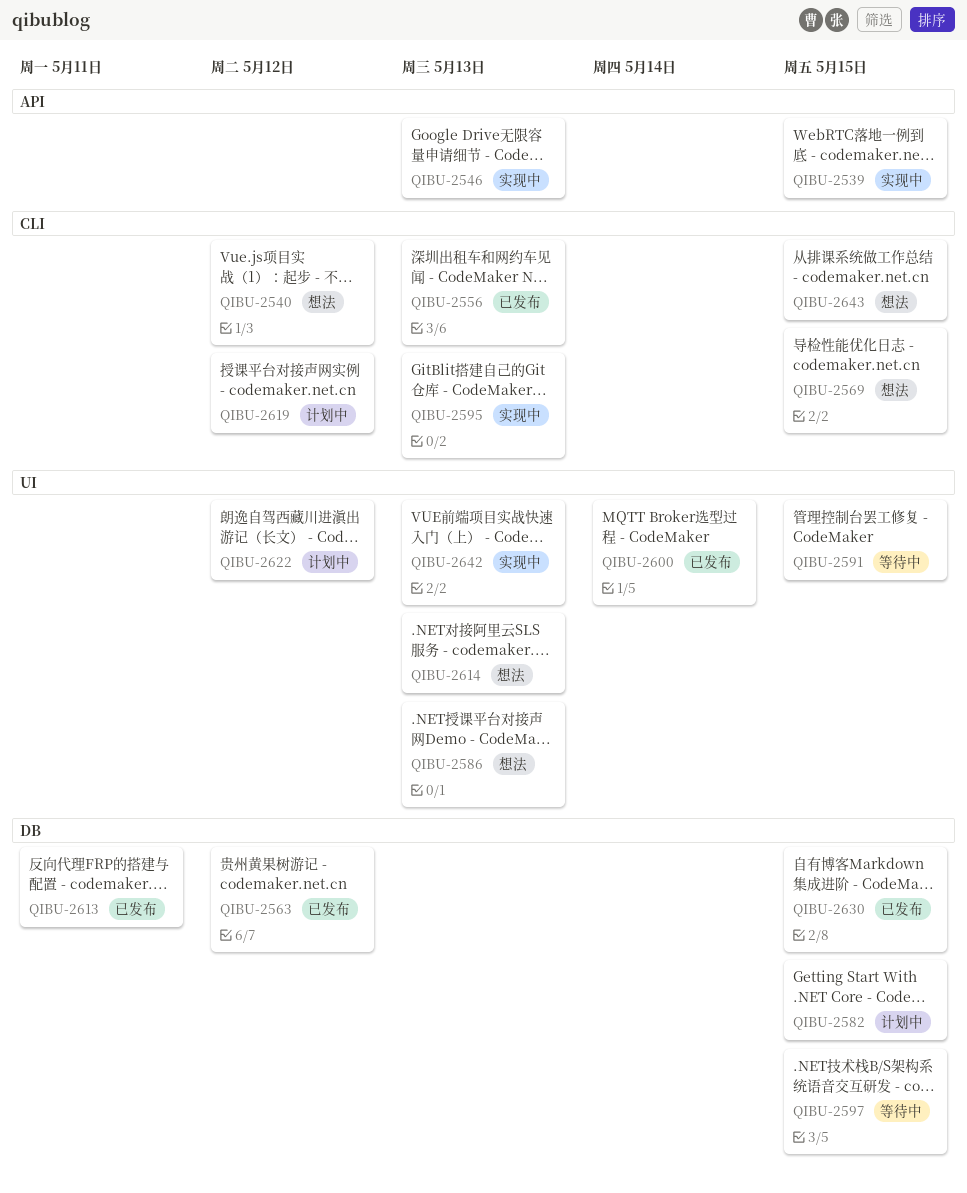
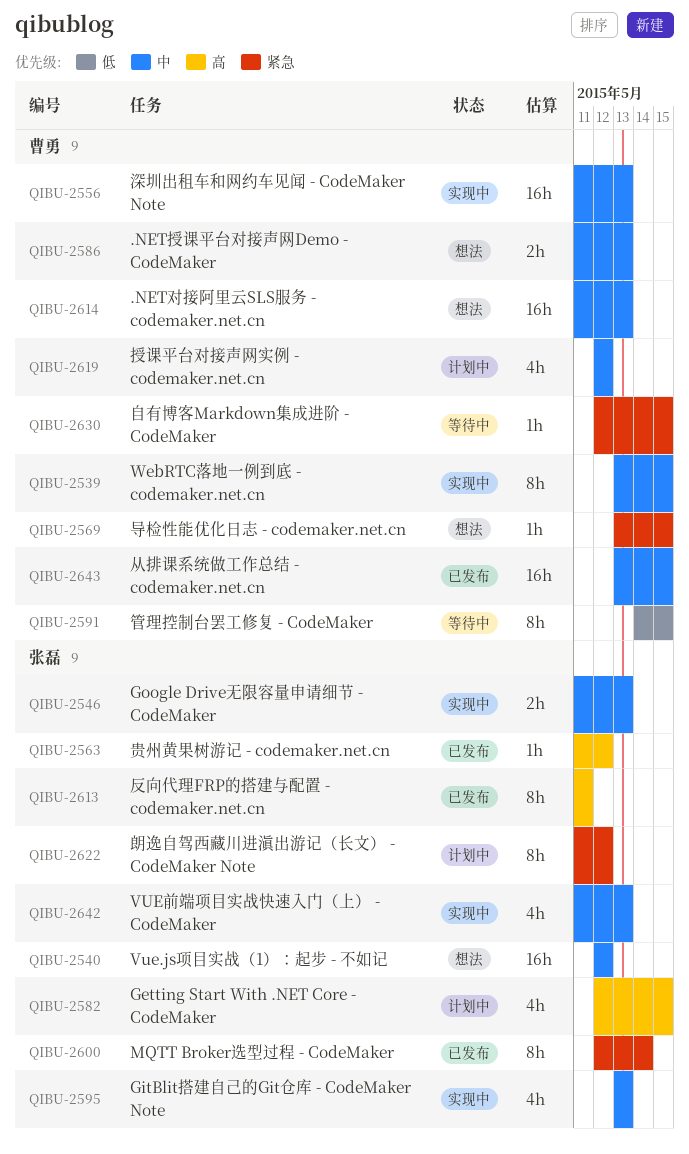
QIBU-2556, status: 已发布 -> 实现中
QIBU-2597: present -> none
QIBU-2630, status: 已发布 -> 等待中
QIBU-2643, status: 想法 -> 已发布

